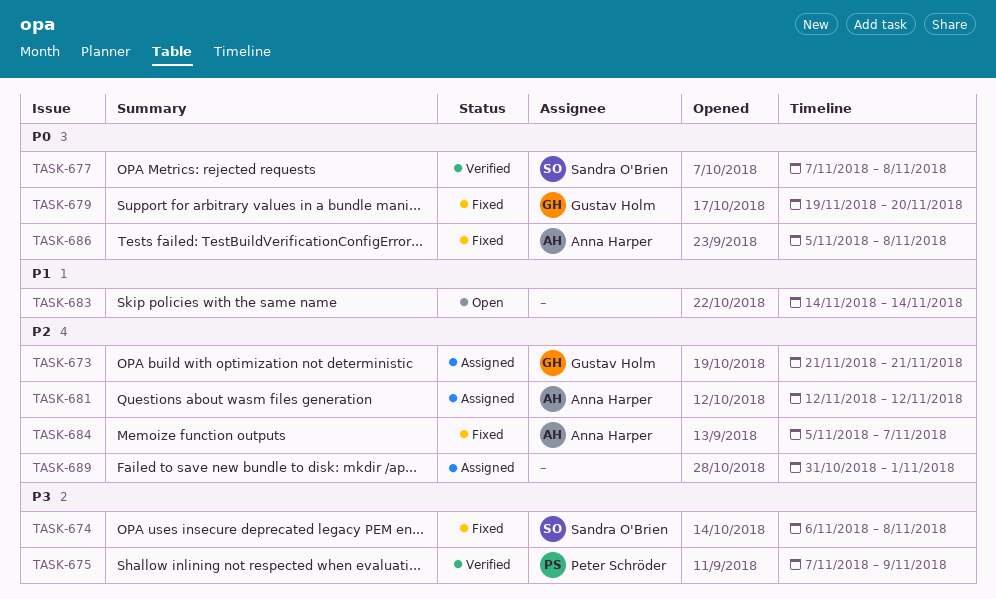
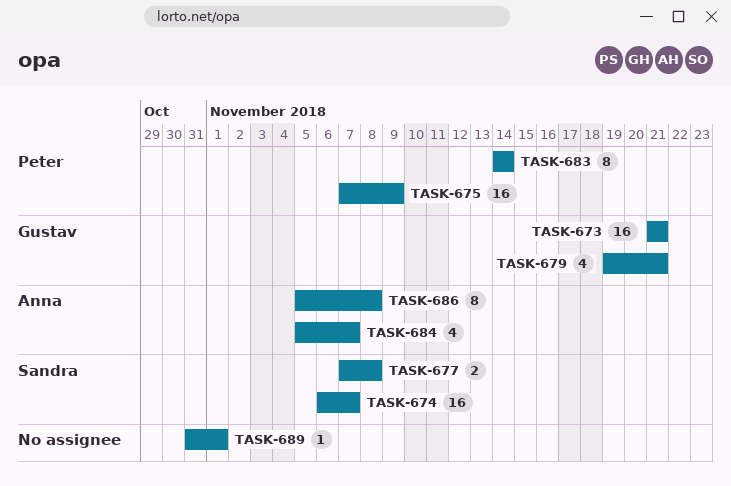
TASK-674, due: Nov 8 -> Nov 7
TASK-679, due: Nov 20 -> Nov 21
TASK-681: present -> none
TASK-683, owner: none -> Peter Schröder

